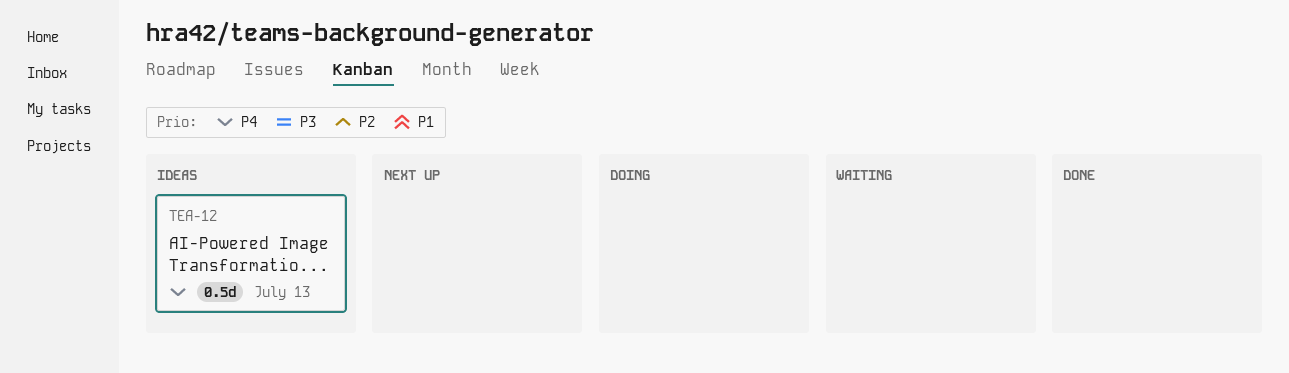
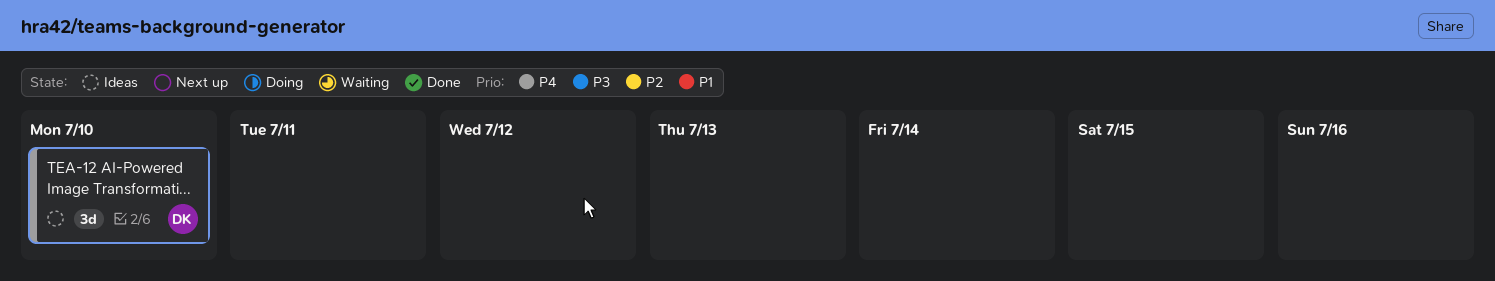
TEA-12, estimate: 0.5d -> 3d
TEA-12, due: Jul 13 -> Jul 10

